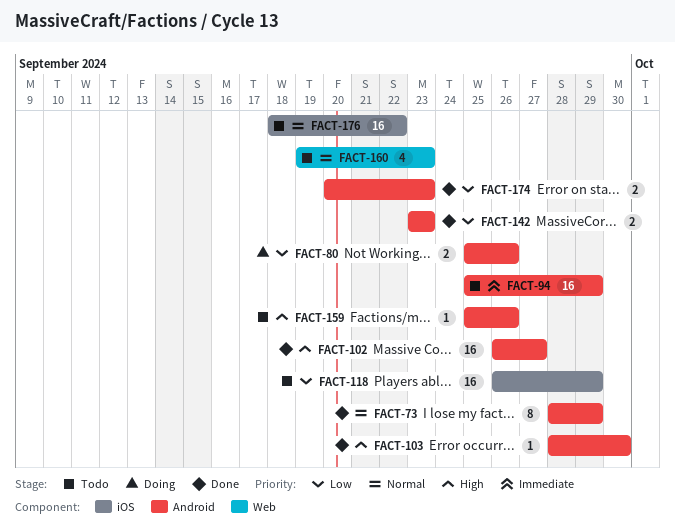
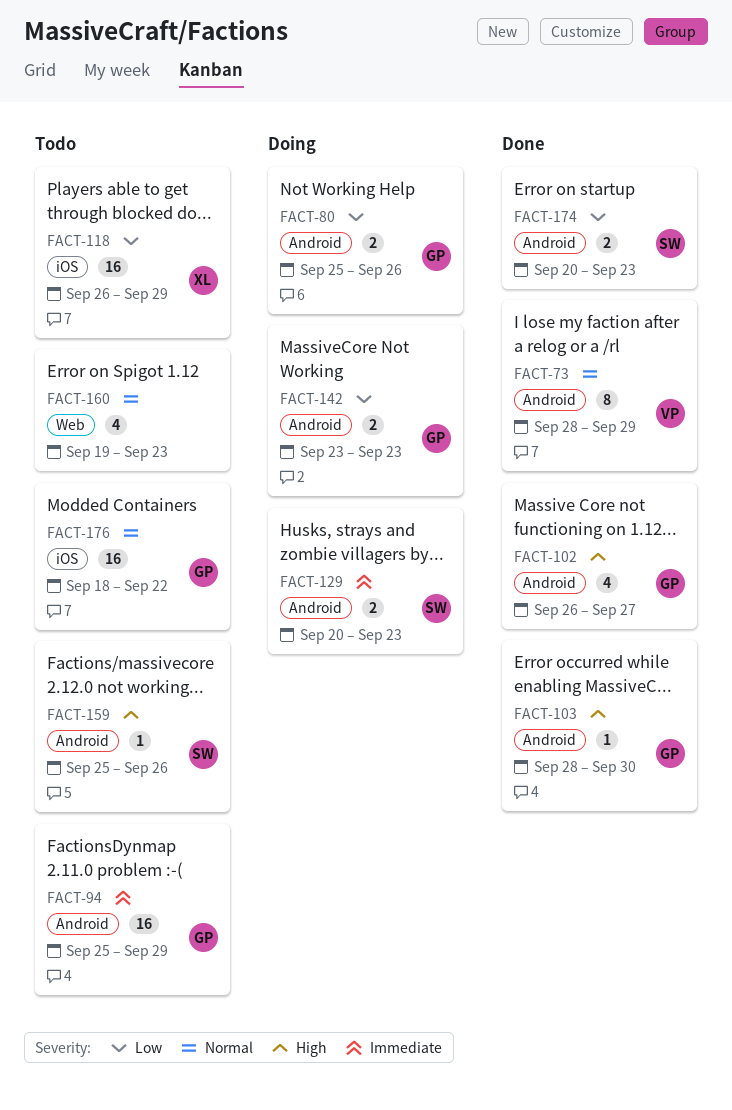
FACT-102, estimate: 16 -> 4
FACT-129: none -> present
FACT-142, status: Done -> Doing

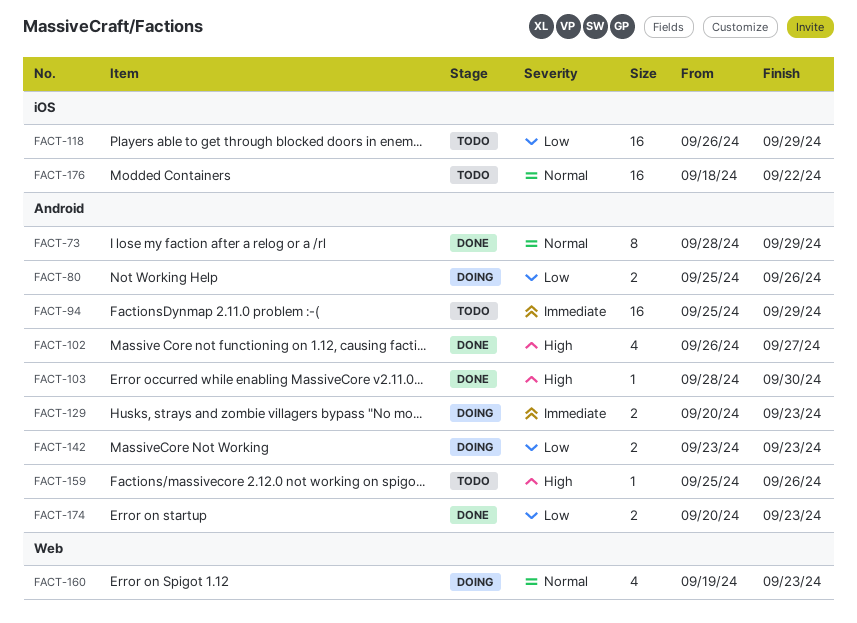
FACT-160, status: Todo -> Doing

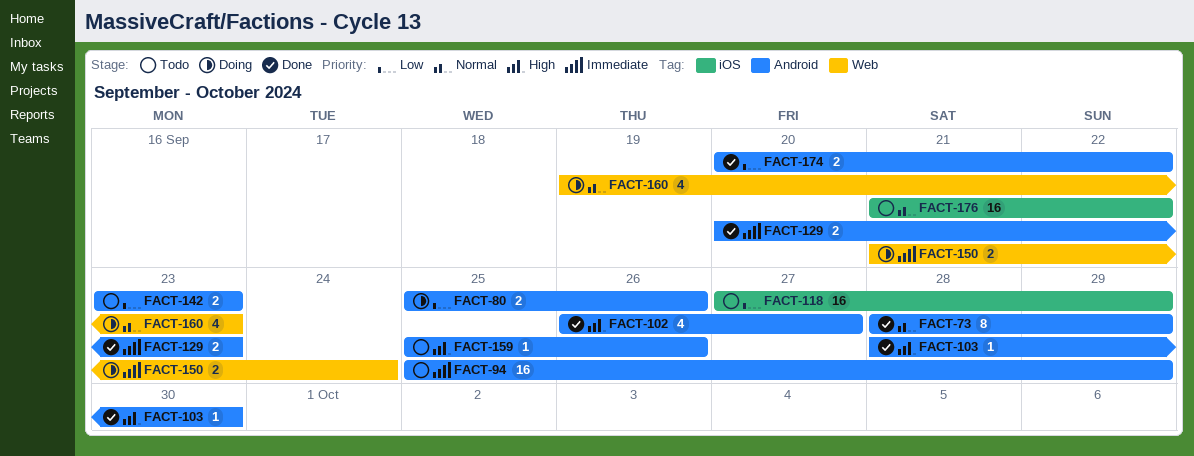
FACT-118, start: Sep 26 -> Sep 27
FACT-129, status: Doing -> Done
FACT-142, status: Doing -> Todo
FACT-150: none -> present
FACT-174, due: Sep 23 -> Sep 22
FACT-176, start: Sep 18 -> Sep 21

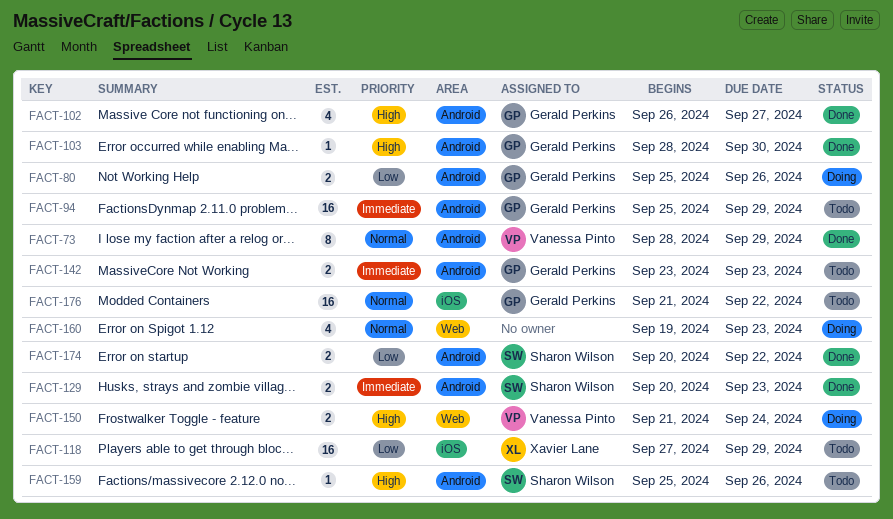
FACT-142, priority: Low -> Immediate
FACT-150, priority: Immediate -> High

